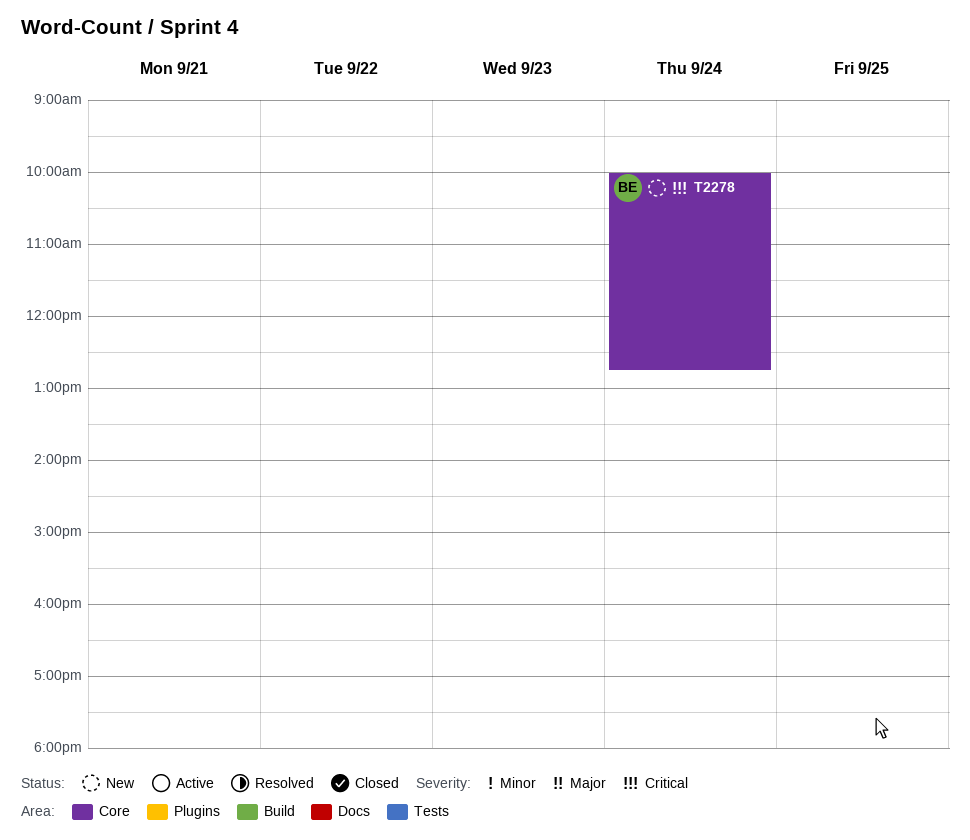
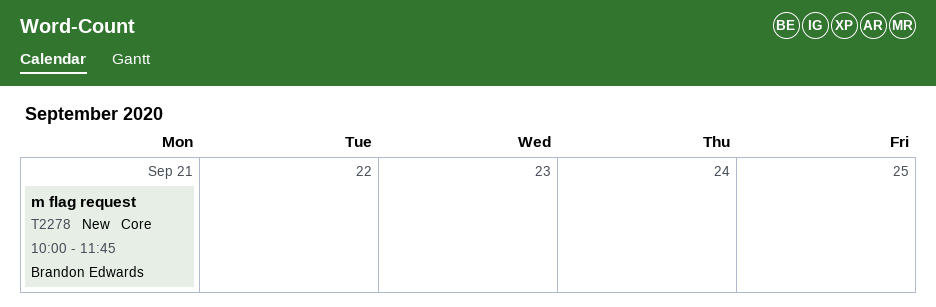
T2278, day: Sep 24 -> Sep 21
T2278, ends: 12:45 -> 11:45

